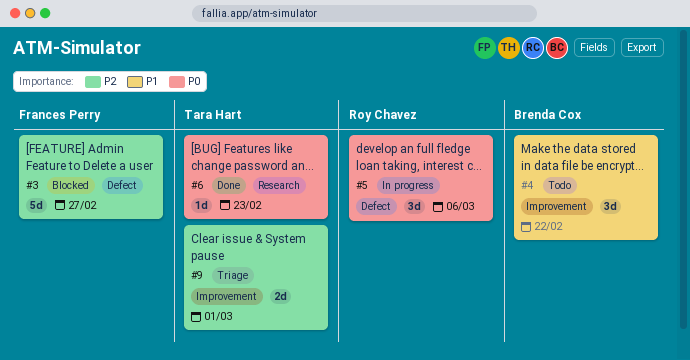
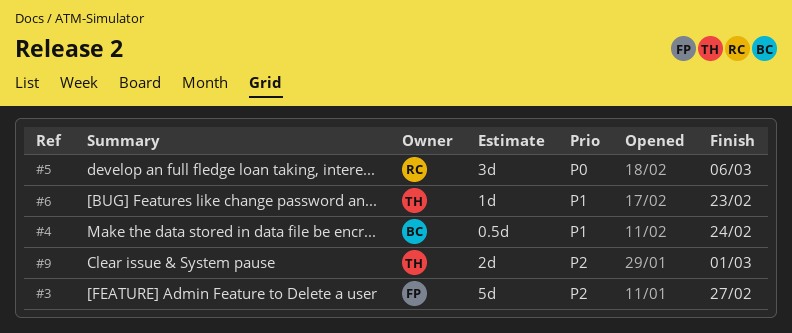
#4, estimate: 3d -> 0.5d
#4, due: Feb 22 -> Feb 24
#6, priority: P0 -> P1

